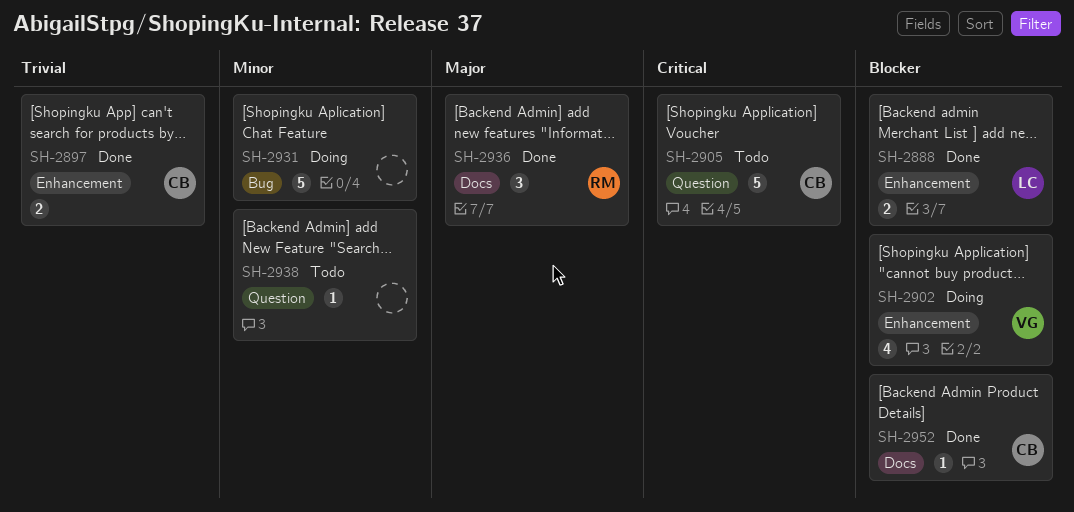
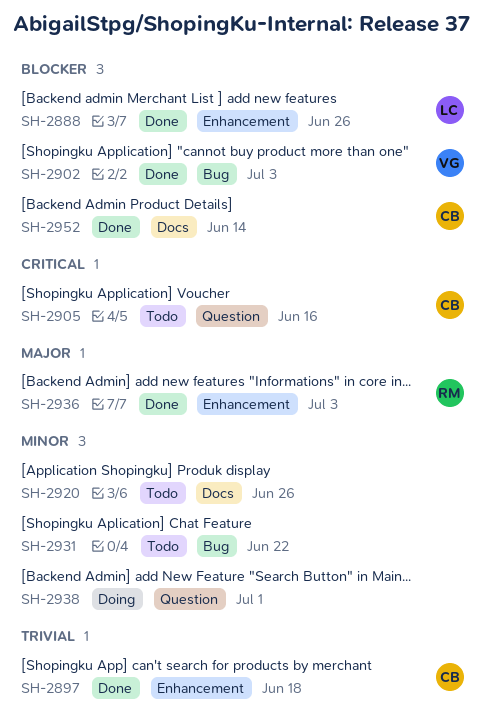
SH-2902, status: Doing -> Done
SH-2902, label: Enhancement -> Bug
SH-2920: none -> present
SH-2931, status: Doing -> Todo
SH-2936, label: Docs -> Enhancement
SH-2938, status: Todo -> Doing

